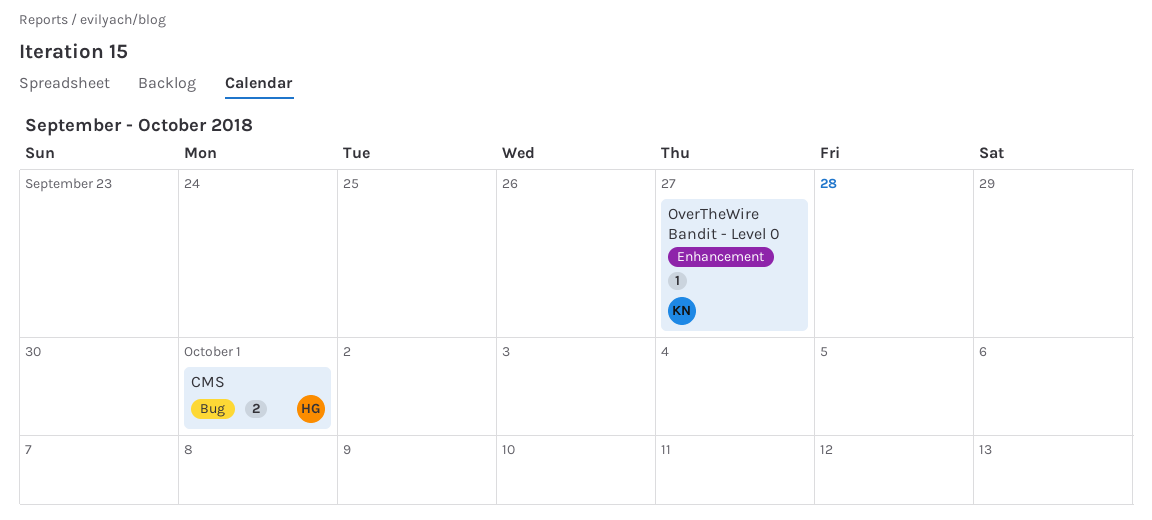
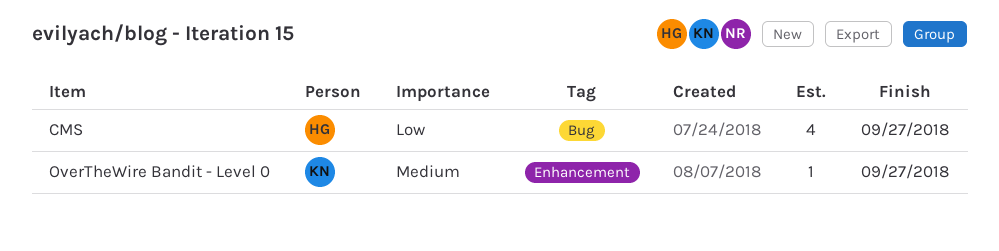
CMS, estimate: 2 -> 4
CMS, due: Oct 1 -> Sep 27

